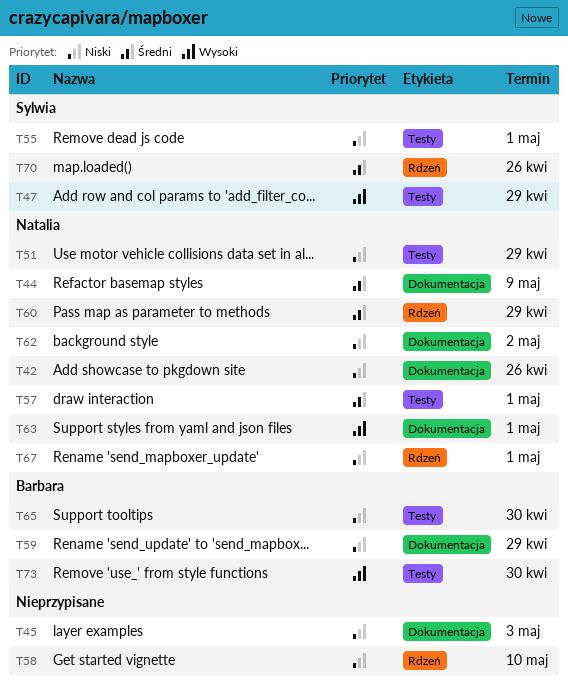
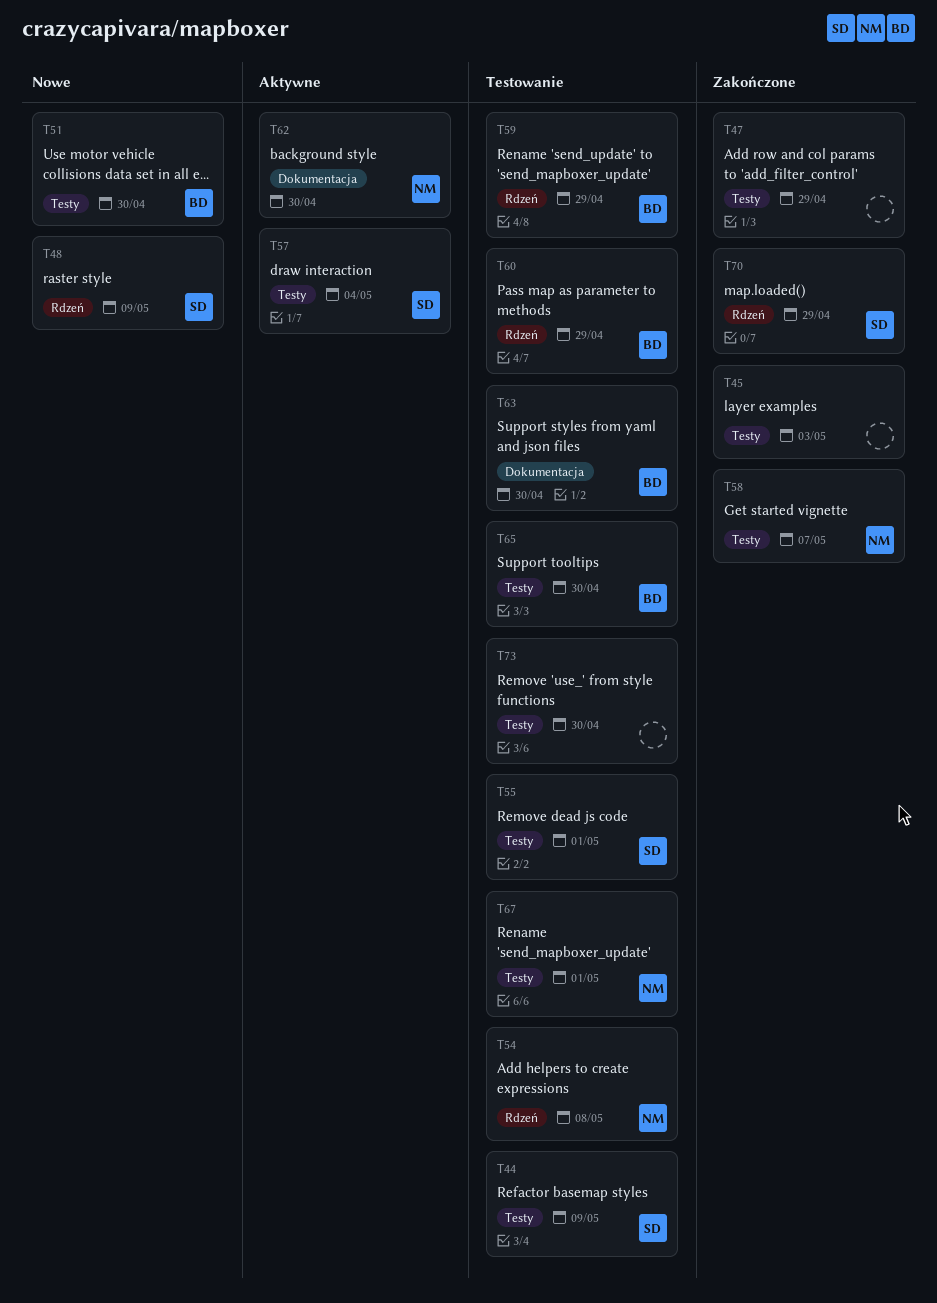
T42: present -> none
T44, owner: Natalia -> Sylwia
T44, label: Dokumentacja -> Testy
T45, label: Dokumentacja -> Testy
T47, owner: Sylwia -> none
T48: none -> present
T51, owner: Natalia -> Barbara
T51, due: Apr 29 -> Apr 30
T54: none -> present
T57, owner: Natalia -> Sylwia
T57, due: May 1 -> May 4
T58, owner: none -> Natalia
T58, label: Rdzeń -> Testy
T58, due: May 10 -> May 7
T59, label: Dokumentacja -> Rdzeń
T60, owner: Natalia -> Barbara
T62, due: May 2 -> Apr 30
T63, owner: Natalia -> Barbara
T63, due: May 1 -> Apr 30
T67, label: Rdzeń -> Testy
T70, due: Apr 26 -> Apr 29
T73, owner: Barbara -> none

